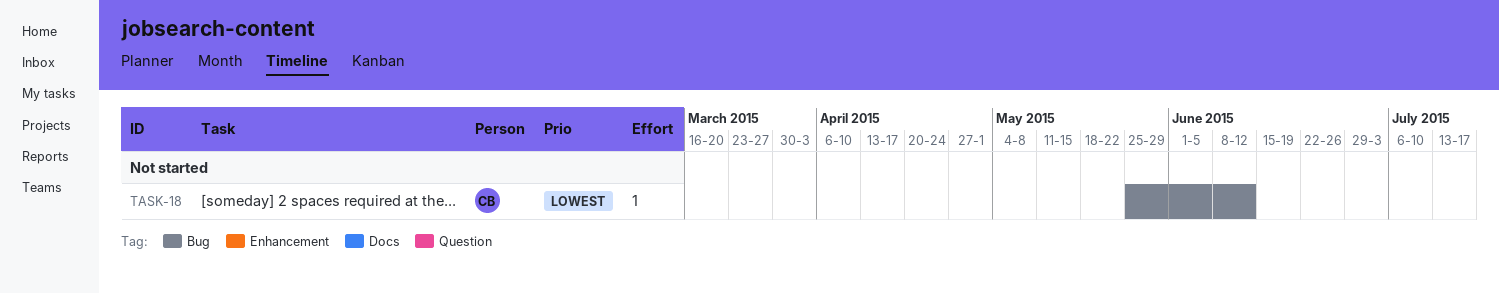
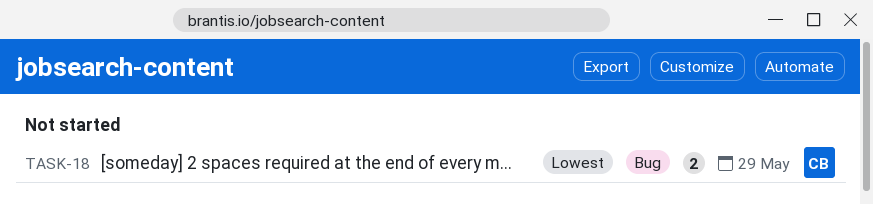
TASK-18, estimate: 1 -> 2
TASK-18, due: Jun 12 -> May 29

